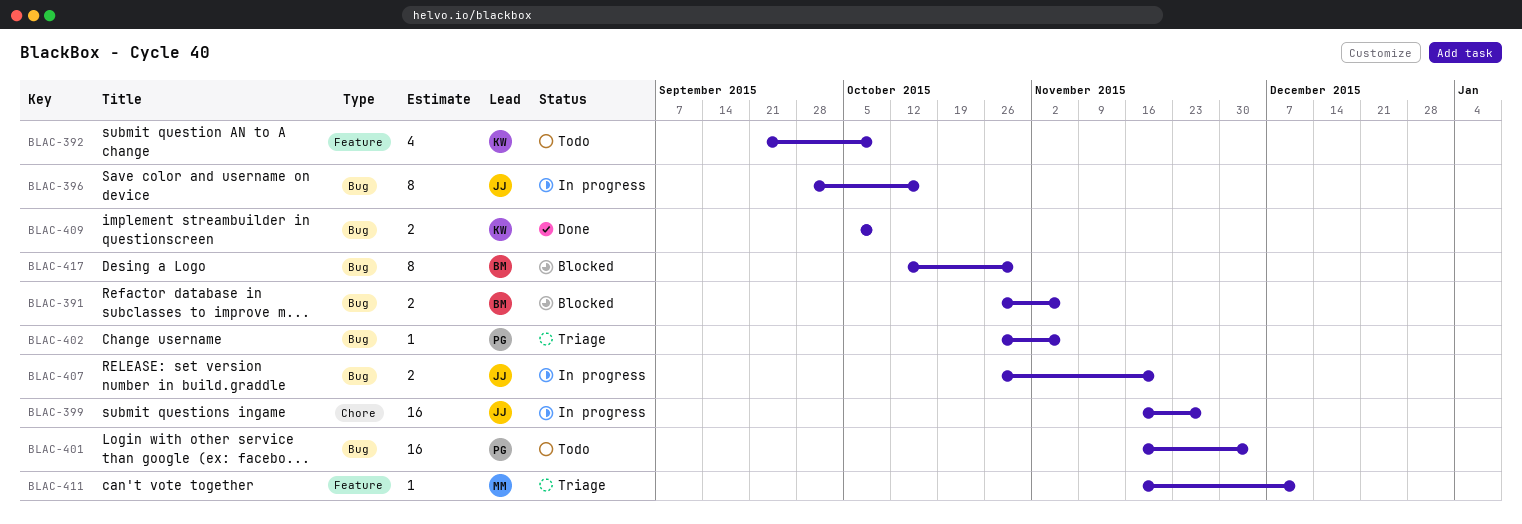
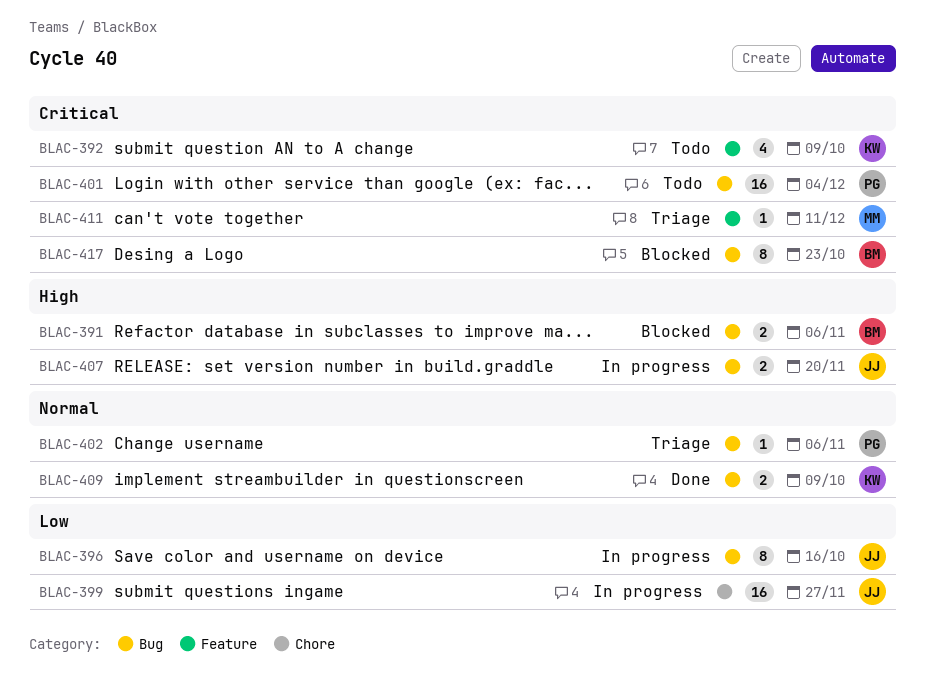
BLAC-417, due: Oct 30 -> Oct 23

